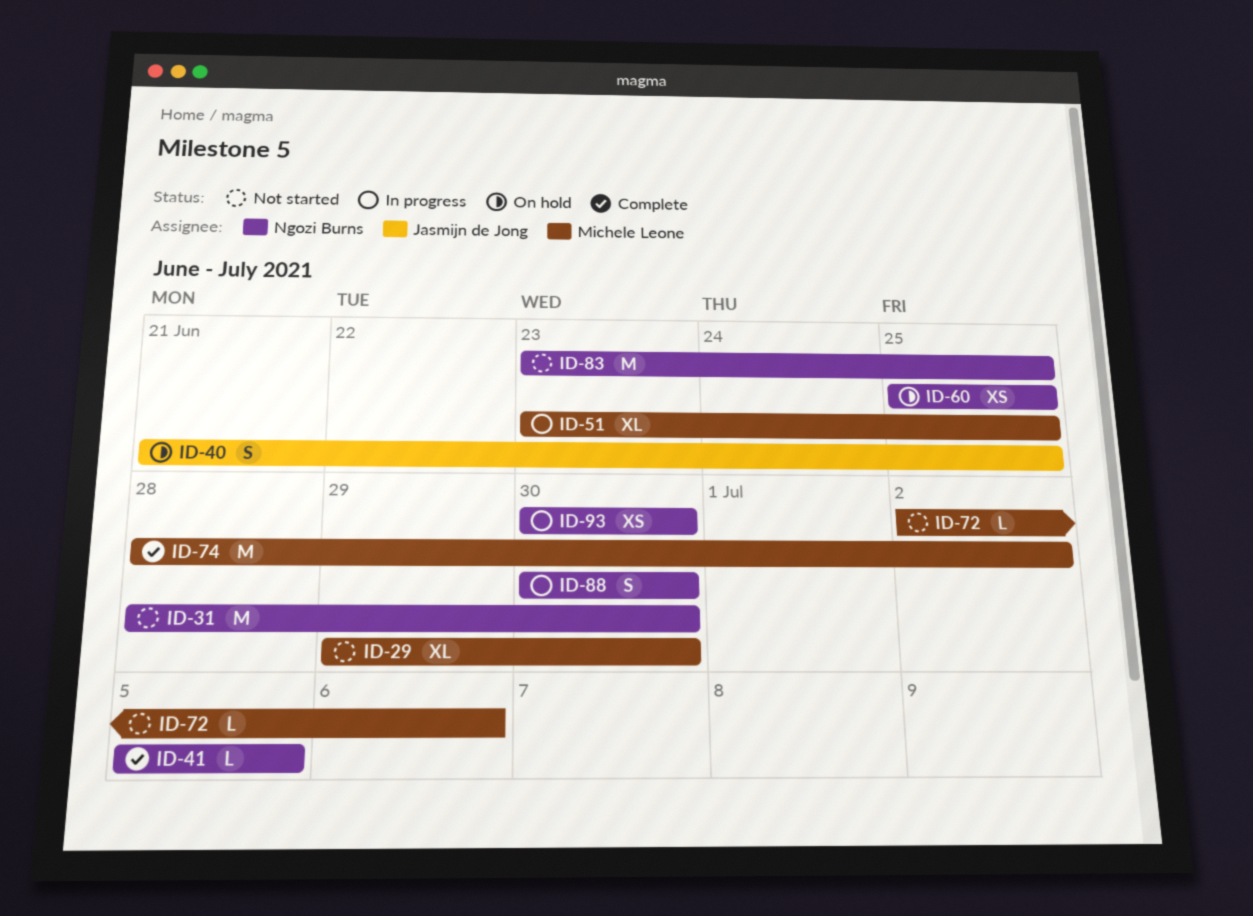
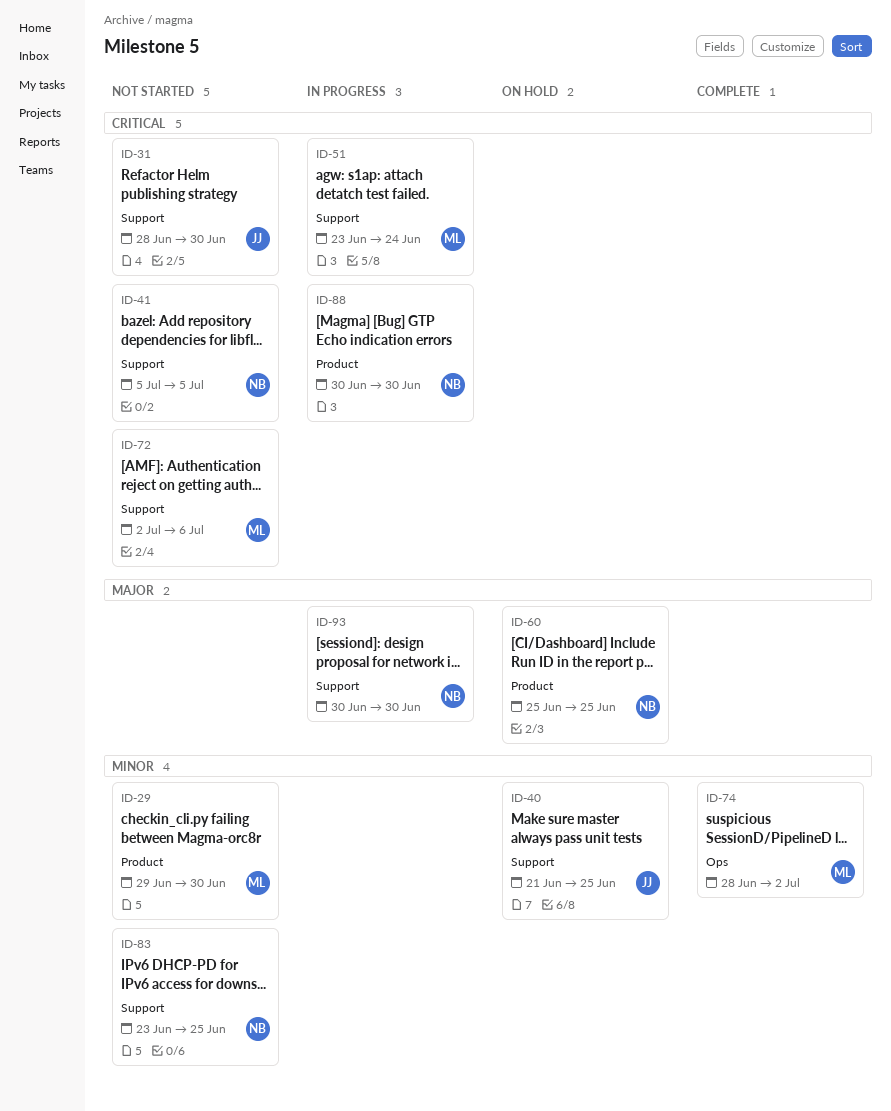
ID-31, owner: Ngozi Burns -> Jasmijn de Jong
ID-41, status: Complete -> Not started
ID-51, due: Jun 25 -> Jun 24

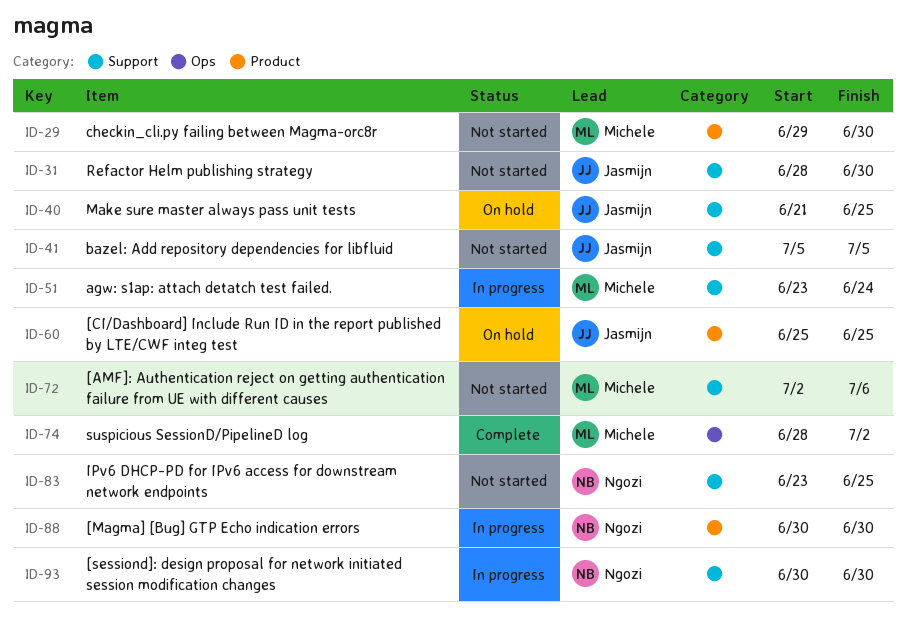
ID-41, owner: Ngozi -> Jasmijn
ID-60, owner: Ngozi -> Jasmijn

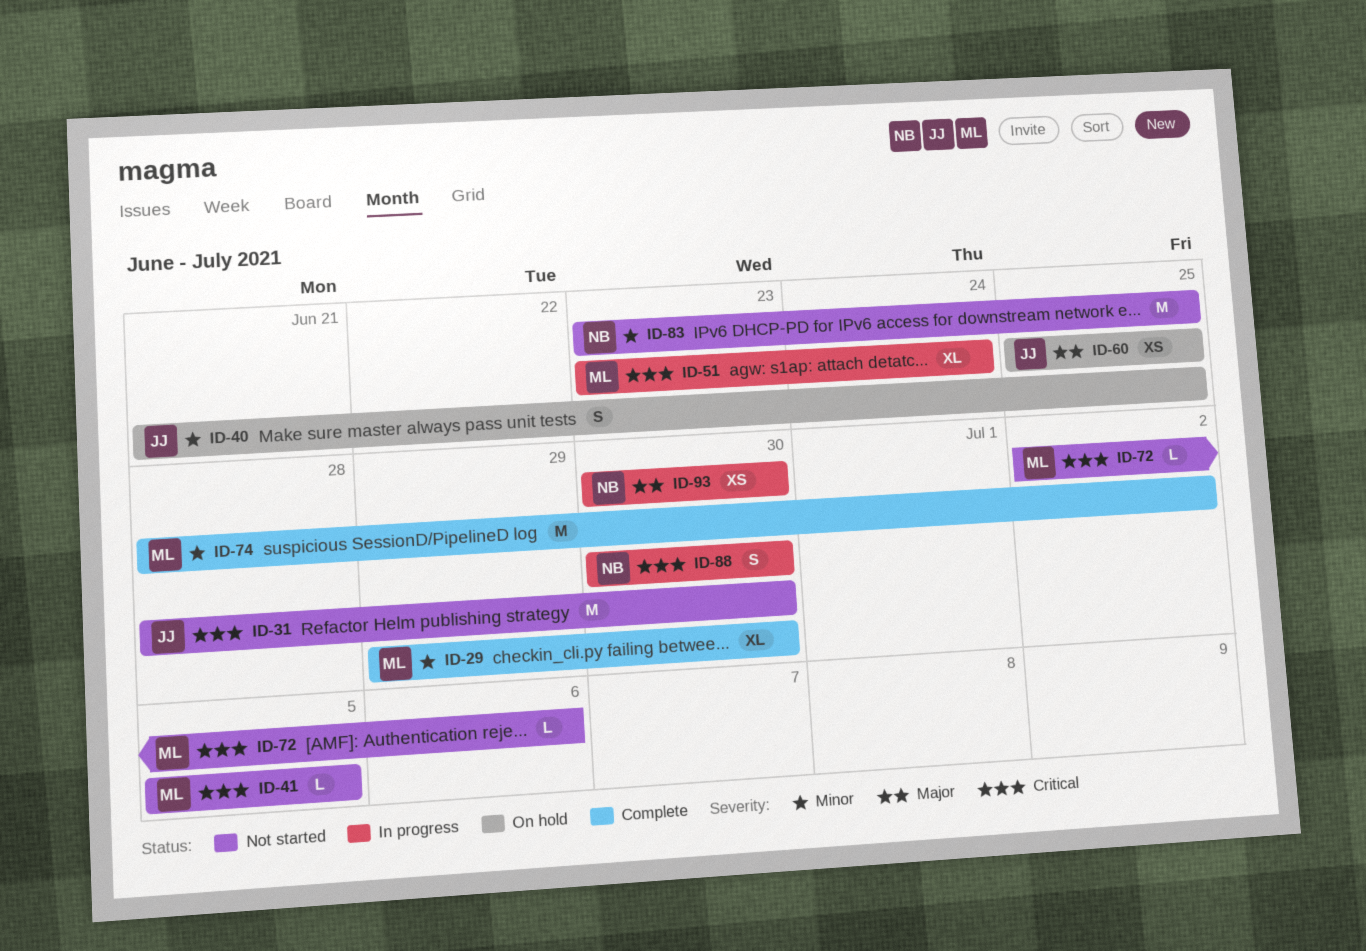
ID-29, status: Not started -> Complete
ID-41, owner: Jasmijn -> Michele

